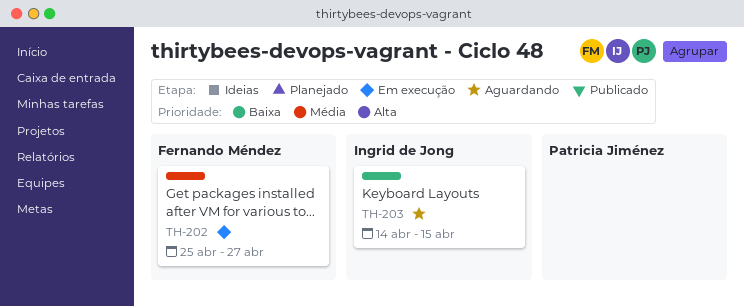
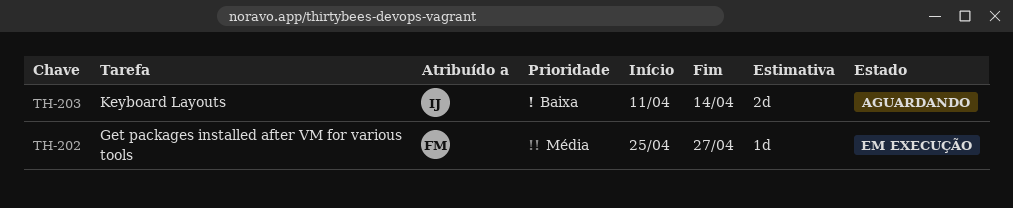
TH-203, start: Apr 14 -> Apr 11
TH-203, due: Apr 15 -> Apr 14

